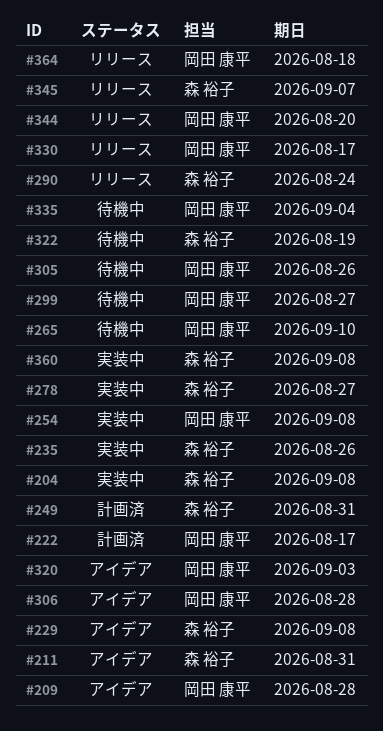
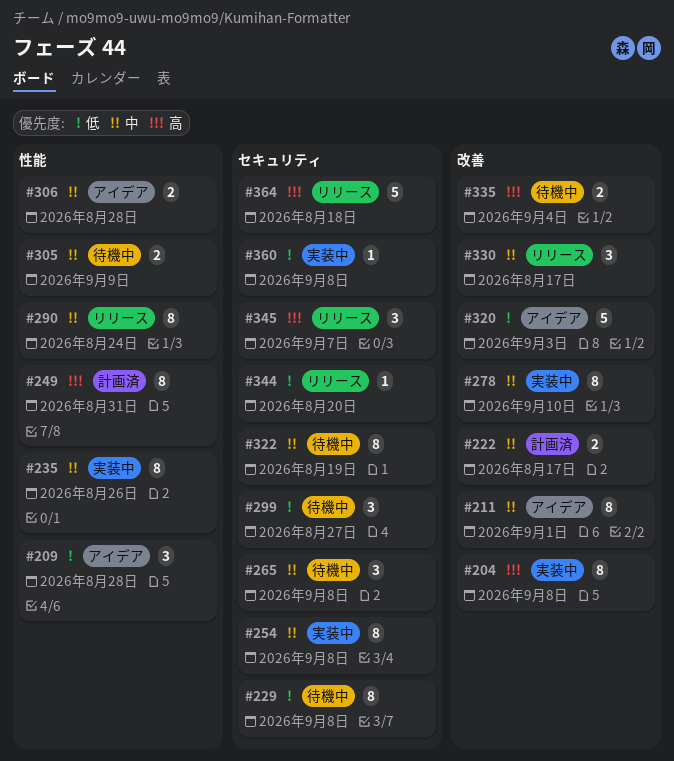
#211, due: Aug 31 -> Sep 1
#229, status: アイデア -> 待機中
#265, due: Sep 10 -> Sep 8
#278, due: Aug 27 -> Sep 10
#305, due: Aug 26 -> Sep 9

